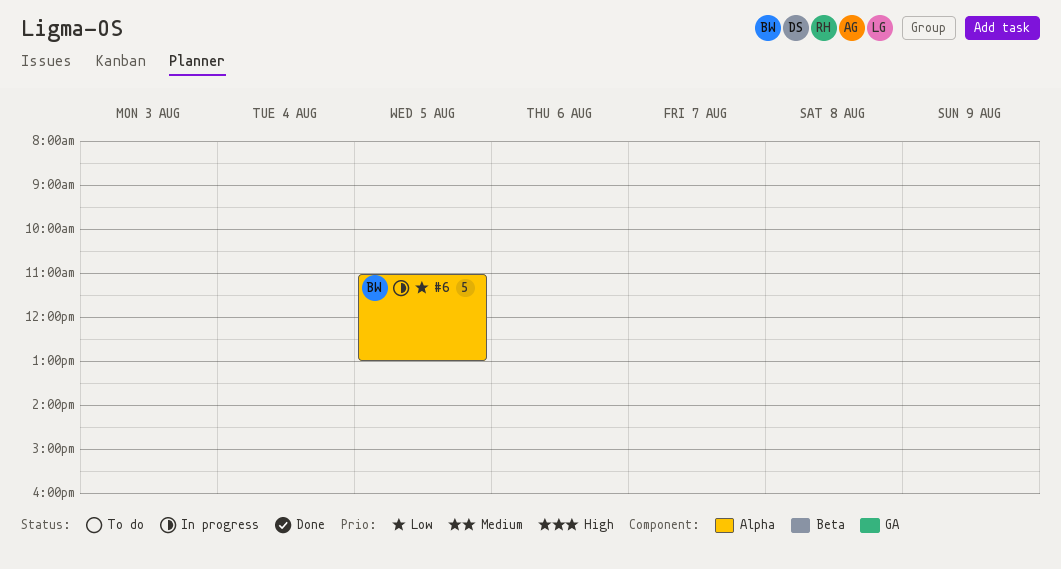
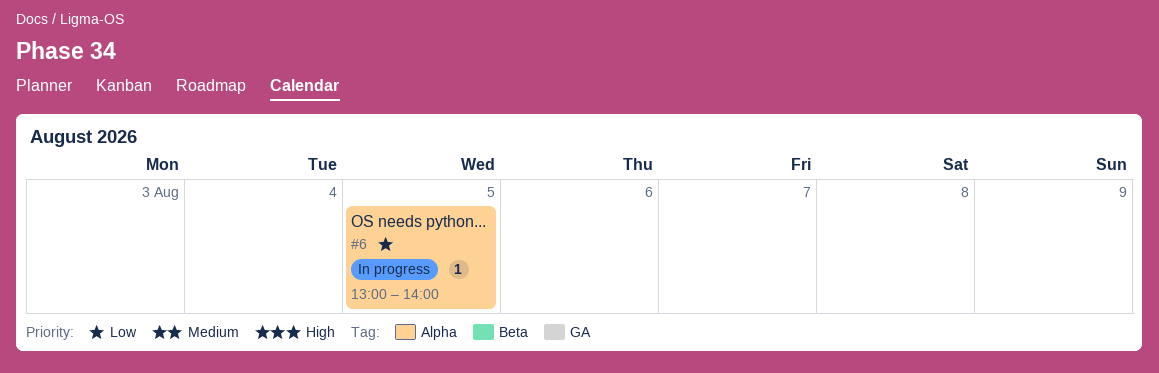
#6, estimate: 5 -> 1
#6, begins: 11:00 -> 13:00
#6, ends: 13:00 -> 14:00

